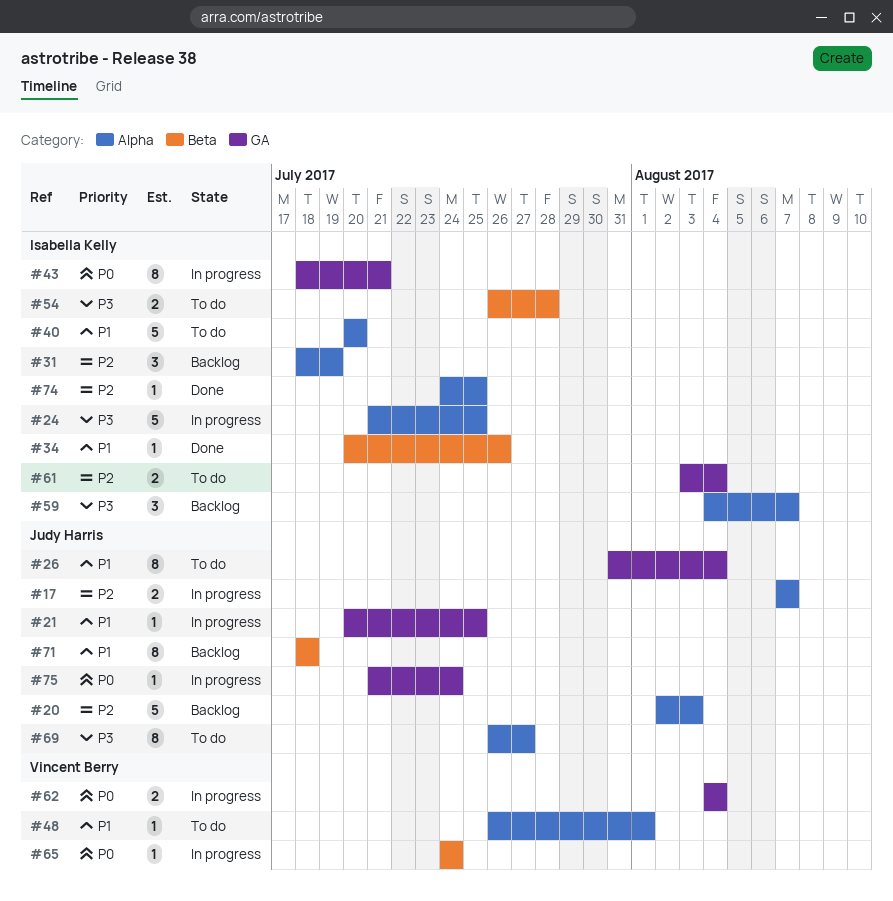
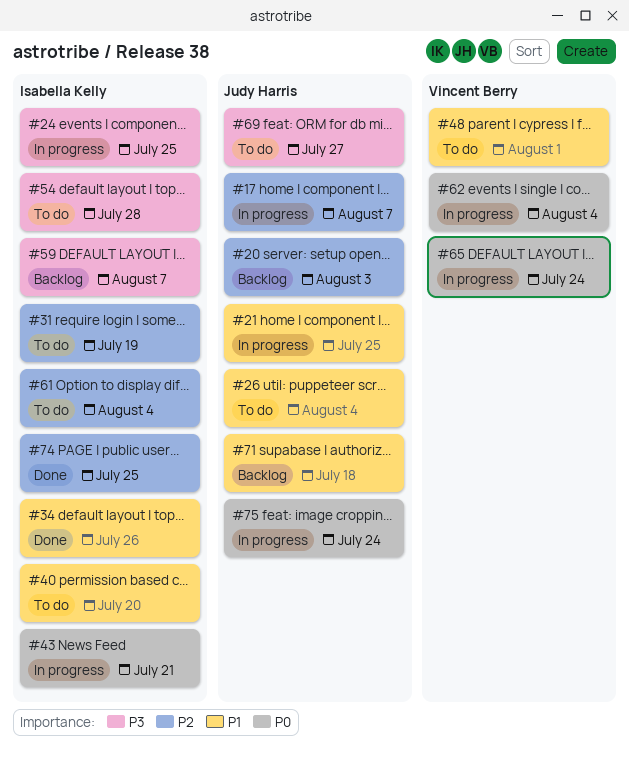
#31, status: Backlog -> To do

